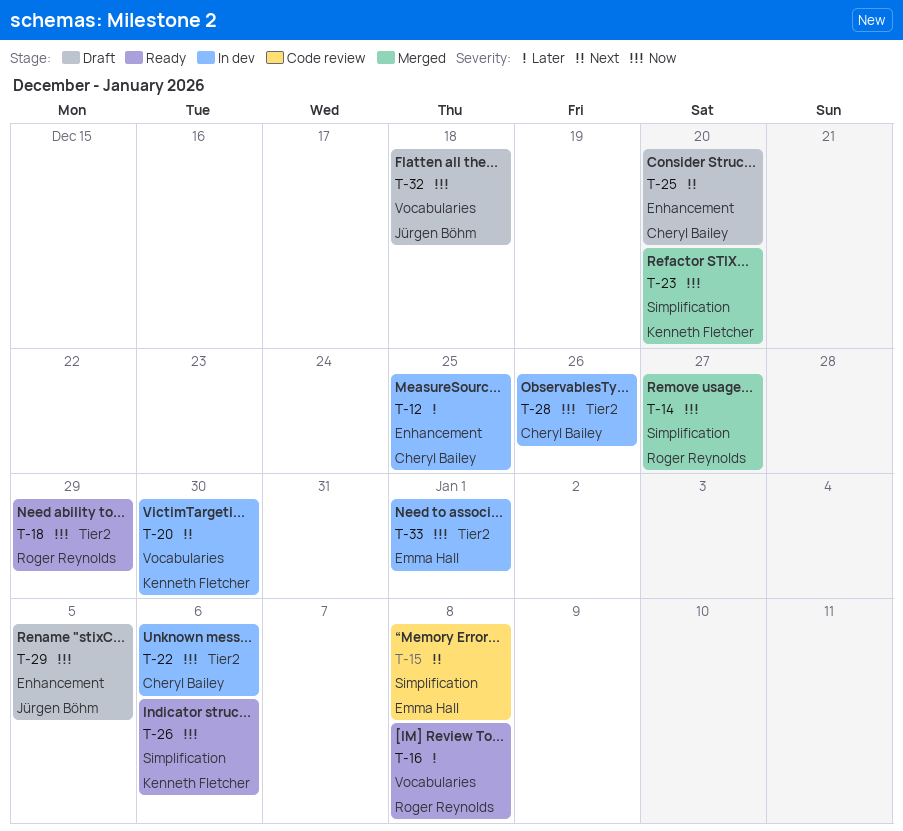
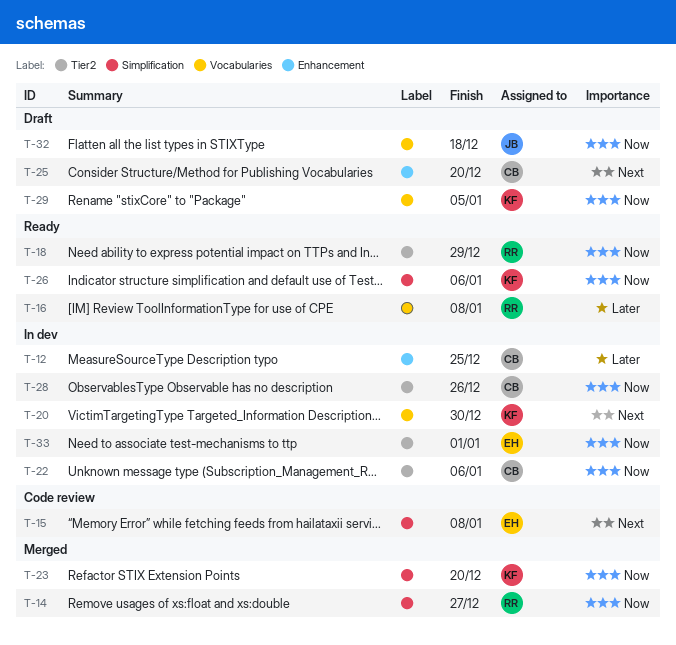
T-29, owner: Jürgen Böhm -> Kenneth Fletcher
T-29, label: Enhancement -> Vocabularies

